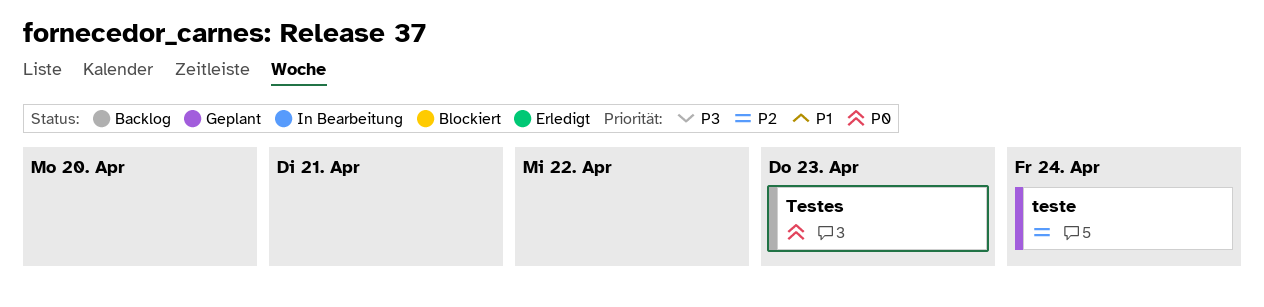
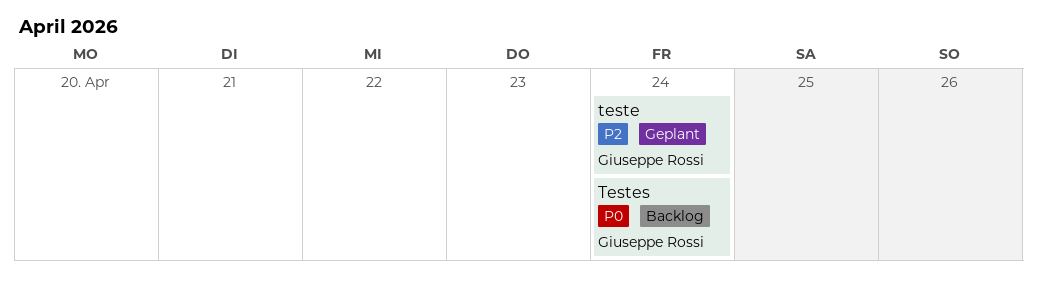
Testes, due: Apr 23 -> Apr 24

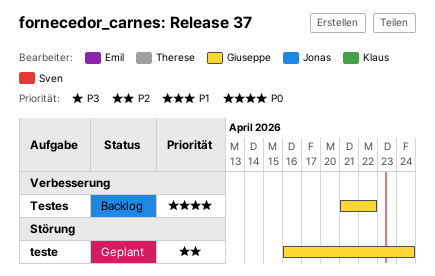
Testes, due: Apr 24 -> Apr 22

